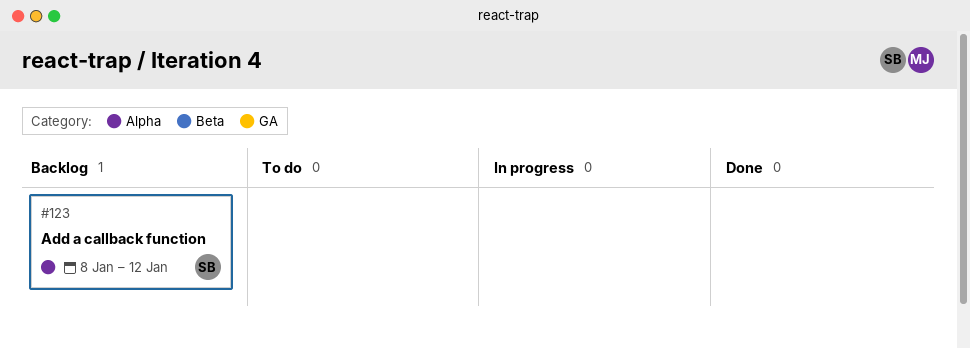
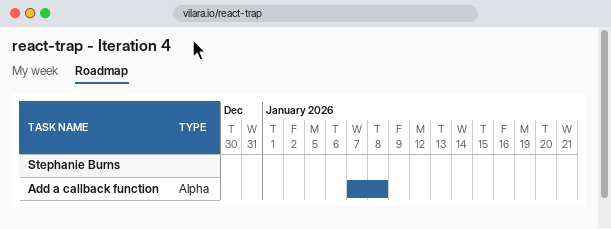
Add a callback function, start: Jan 8 -> Jan 7
Add a callback function, due: Jan 12 -> Jan 8

